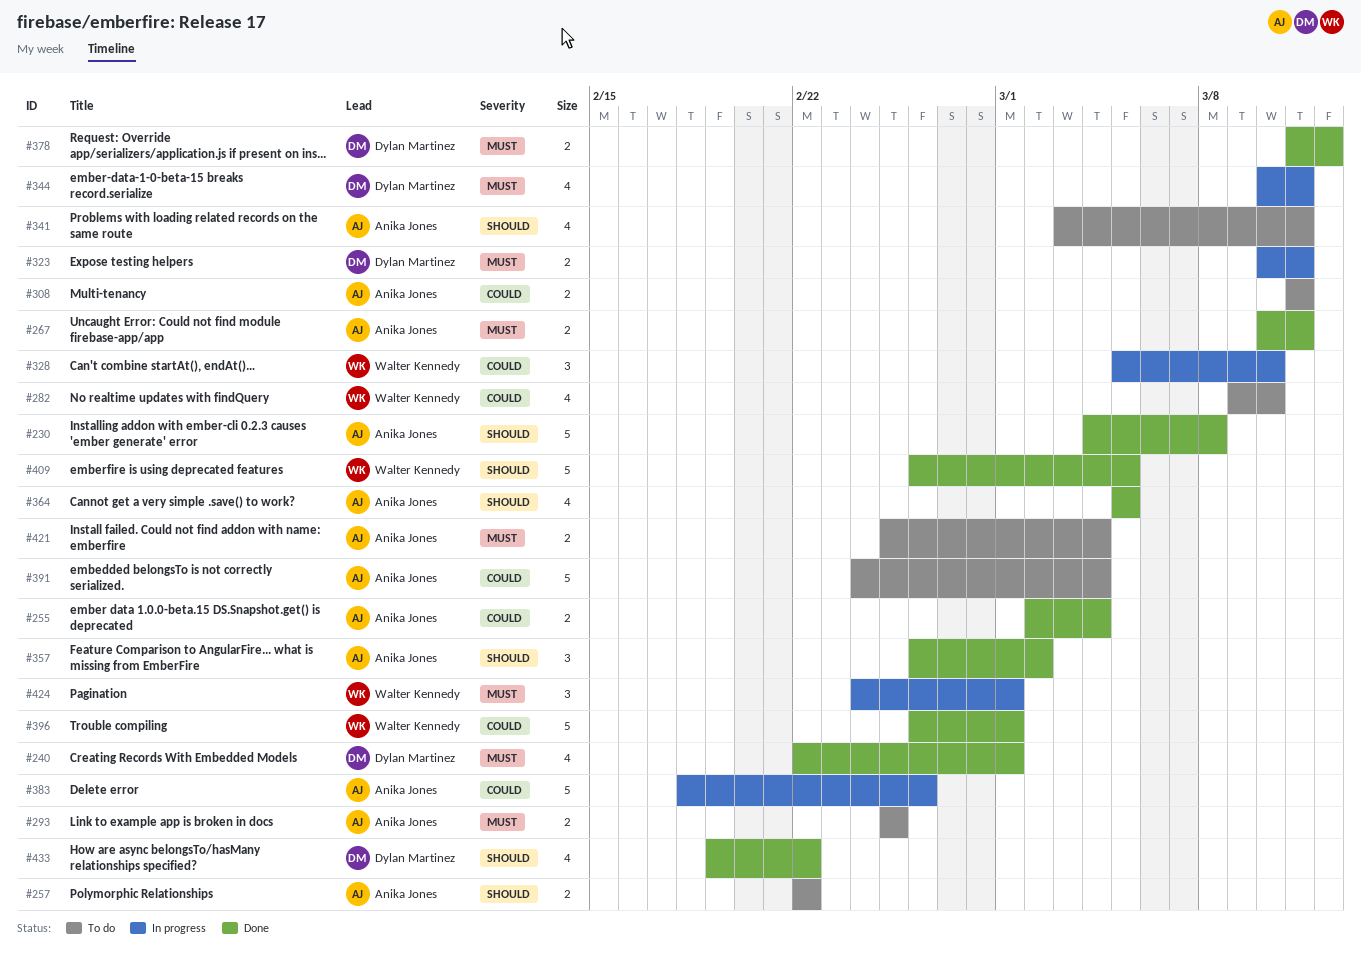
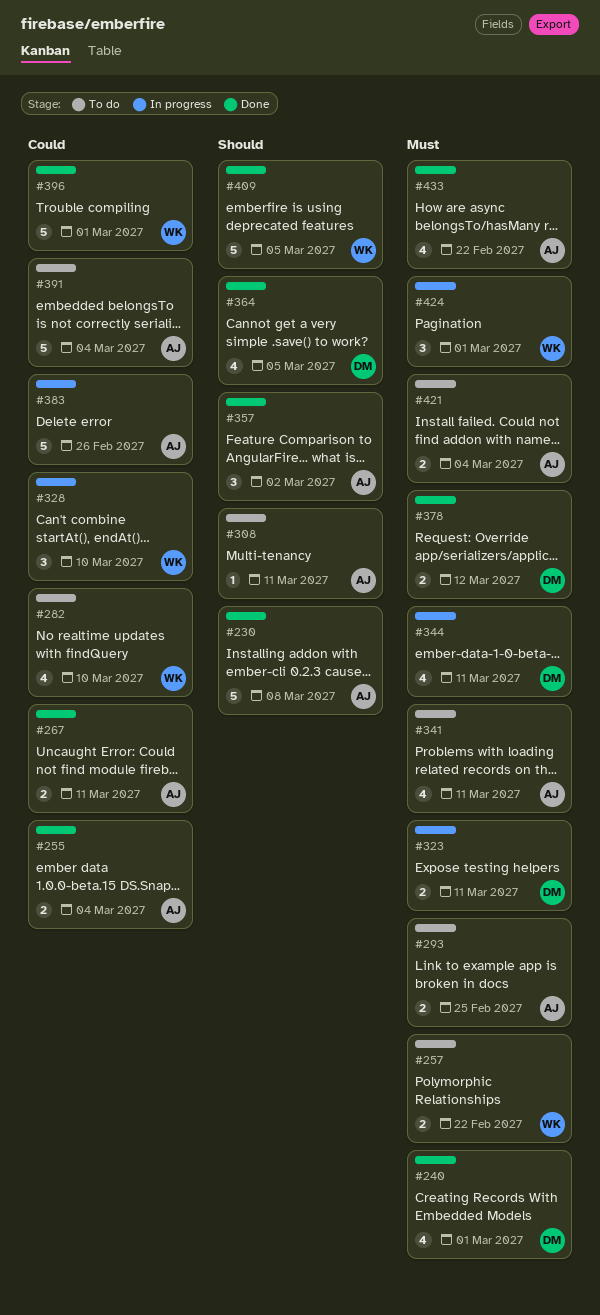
#257, owner: Anika Jones -> Walter Kennedy
#257, priority: Should -> Must
#267, priority: Must -> Could
#308, priority: Could -> Should
#308, estimate: 2 -> 1
#341, priority: Should -> Must
#364, owner: Anika Jones -> Dylan Martinez
#433, owner: Dylan Martinez -> Anika Jones
#433, priority: Should -> Must

